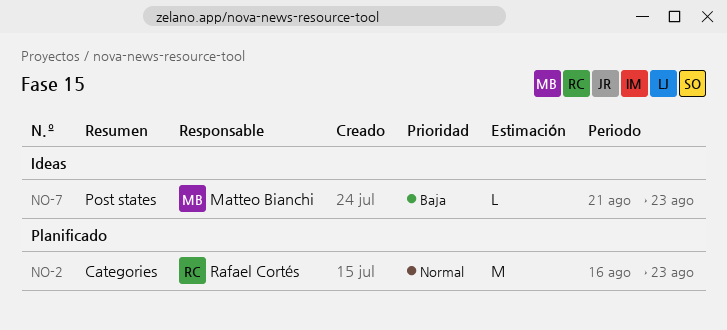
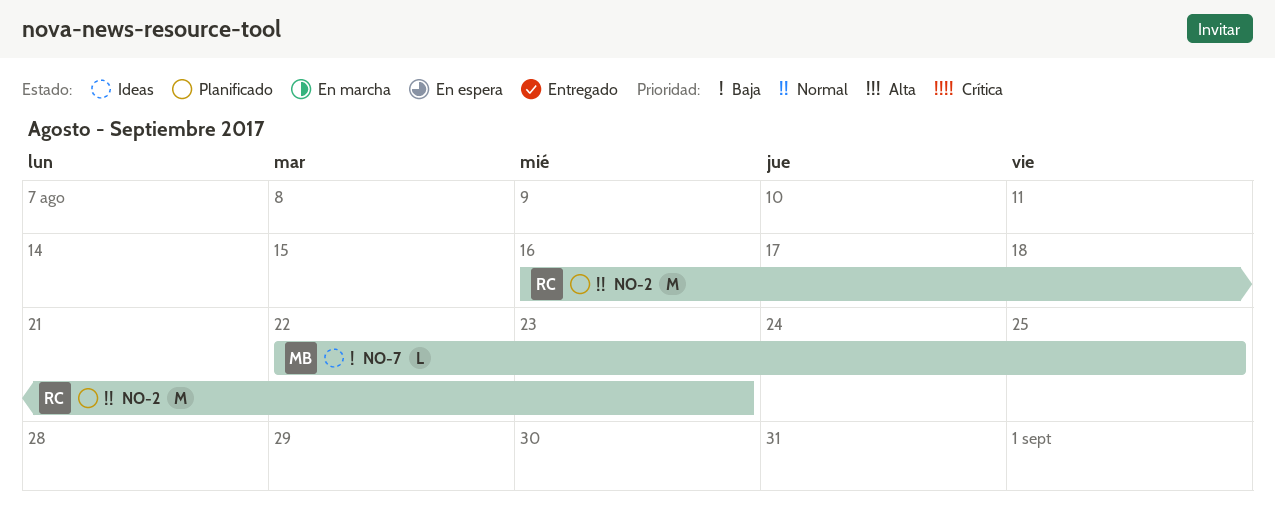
NO-7, start: Aug 21 -> Aug 22
NO-7, due: Aug 23 -> Aug 25

